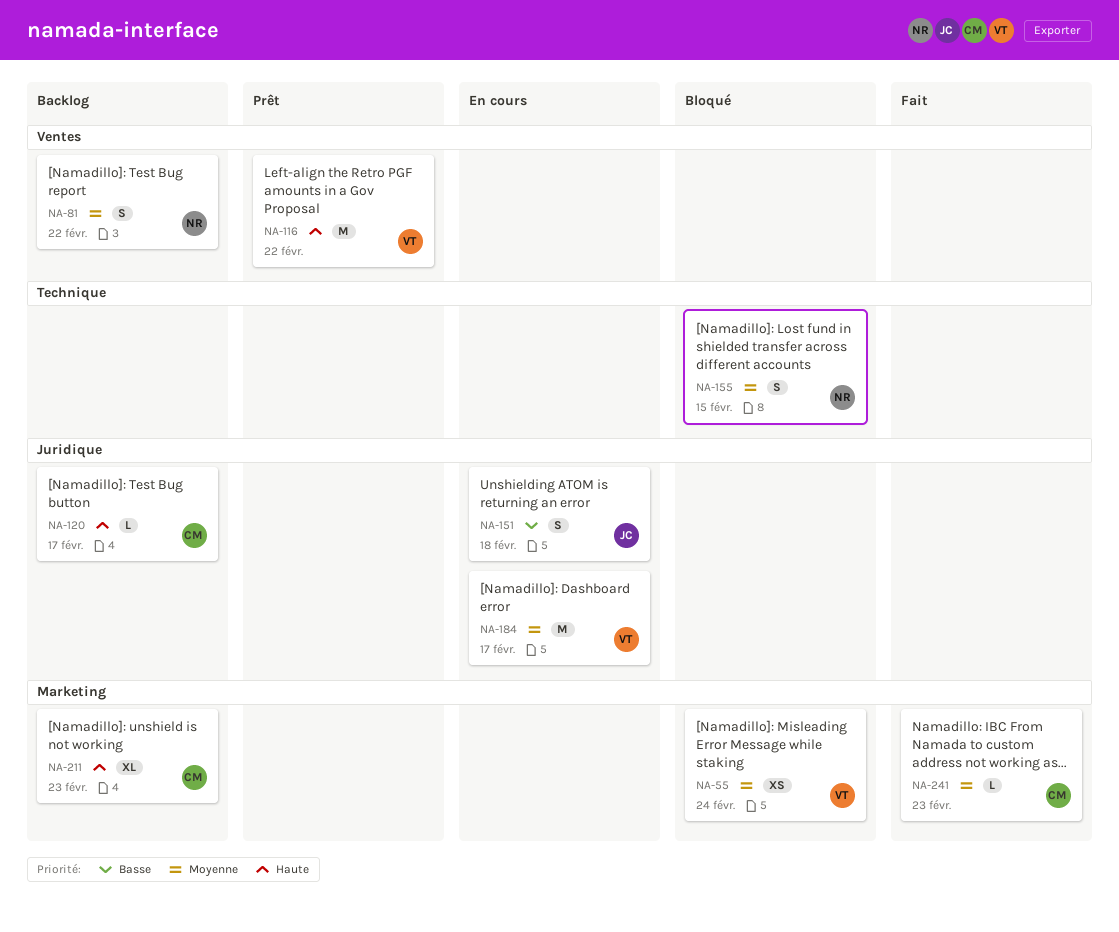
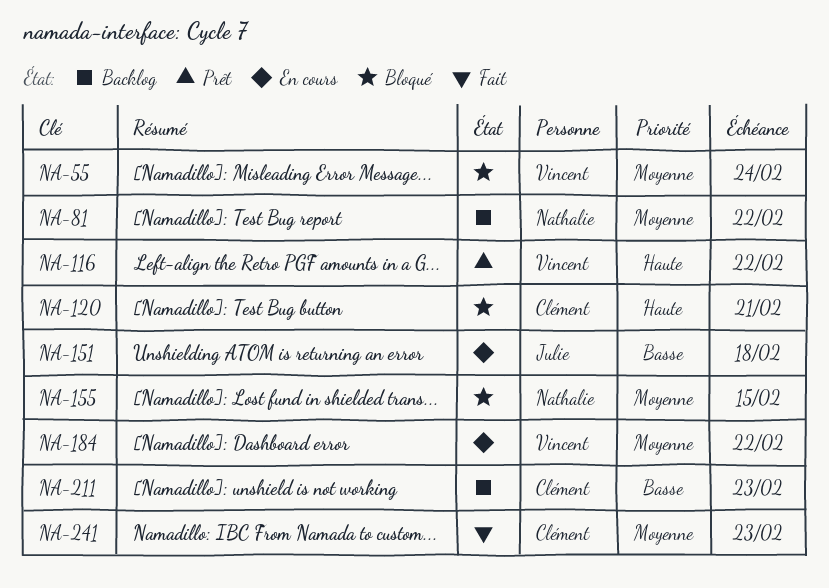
NA-120, status: Backlog -> Bloqué
NA-120, due: Feb 17 -> Feb 21
NA-184, due: Feb 17 -> Feb 22
NA-211, priority: Haute -> Basse

